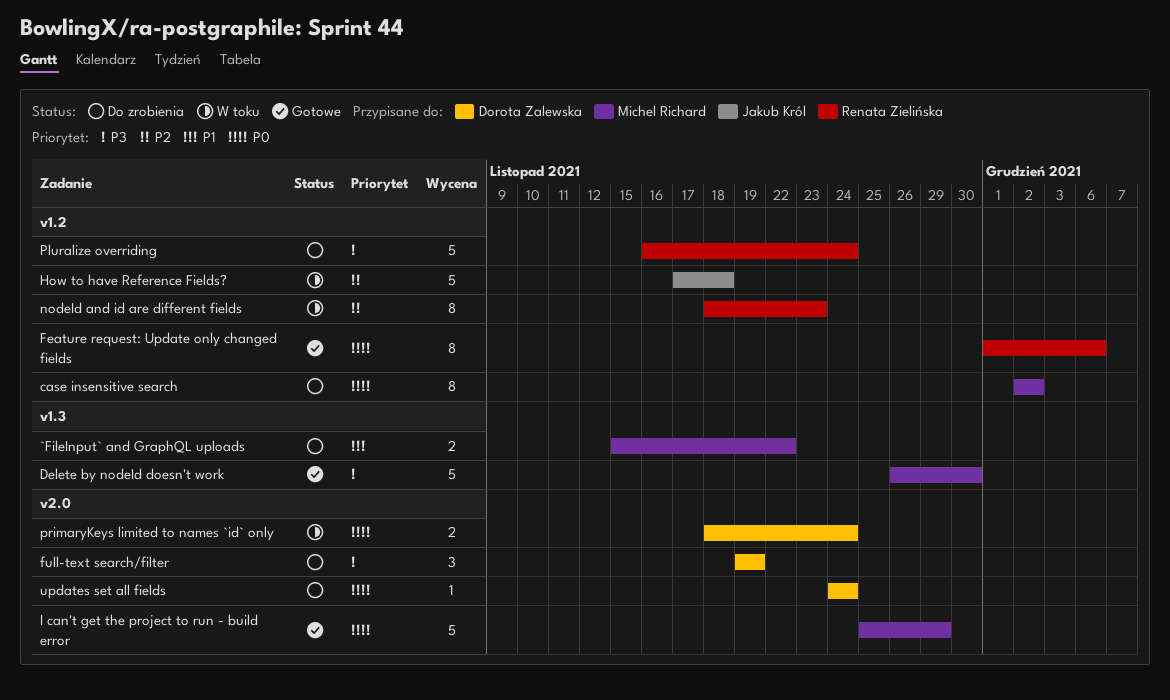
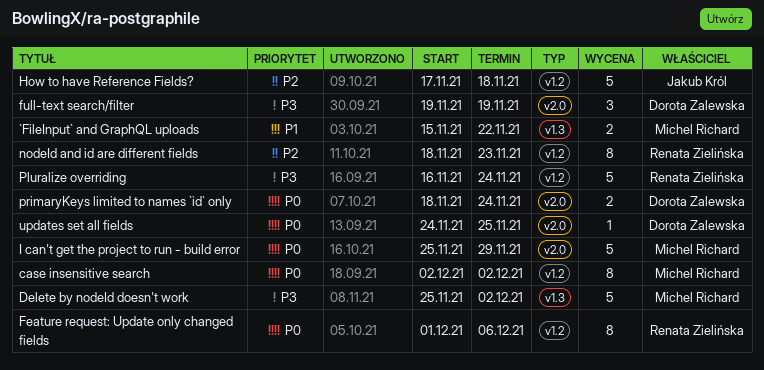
Delete by nodeId doesn't work, start: Nov 26 -> Nov 25
Delete by nodeId doesn't work, due: Nov 30 -> Dec 2
updates set all fields, due: Nov 24 -> Nov 25

